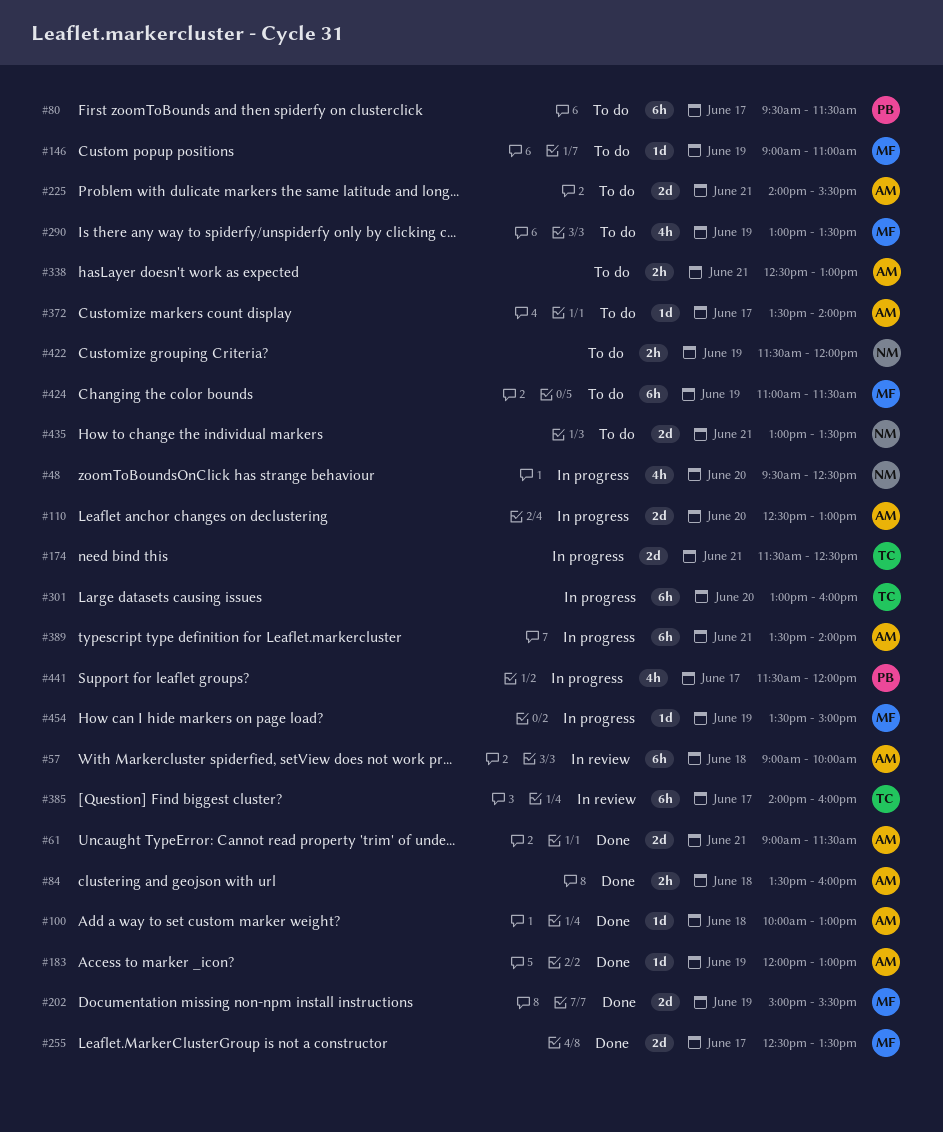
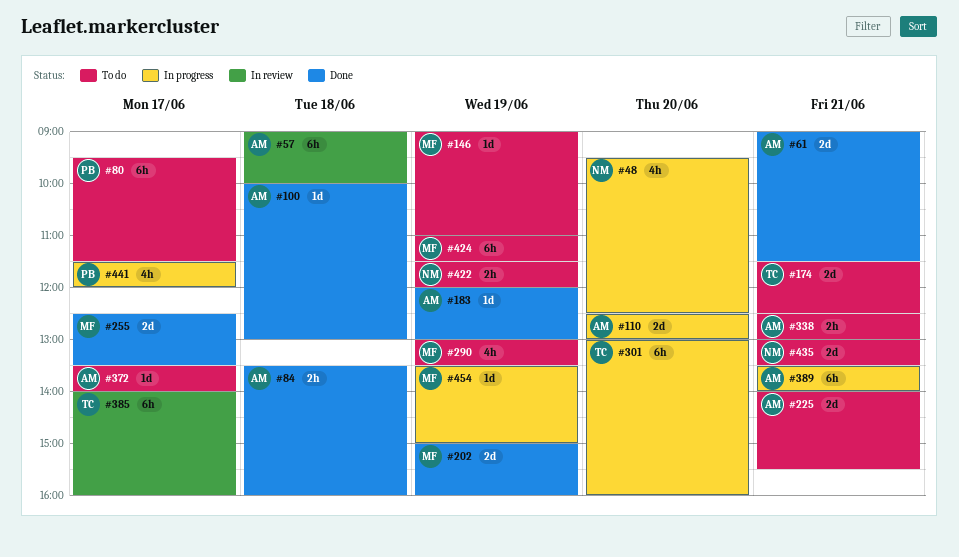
#174, status: In progress -> To do
#202, ends: 15:30 -> 16:00

